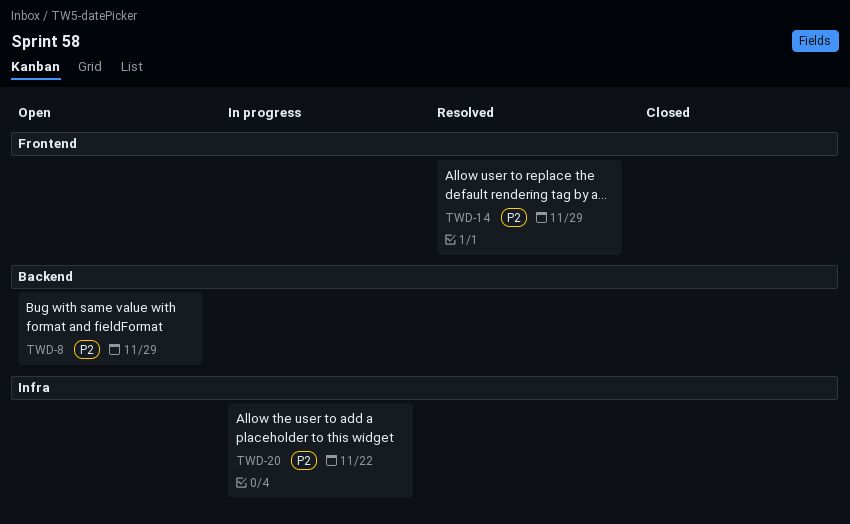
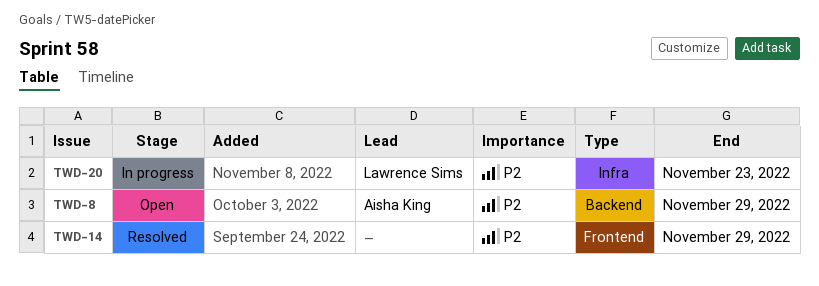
TWD-20, due: Nov 22 -> Nov 23

